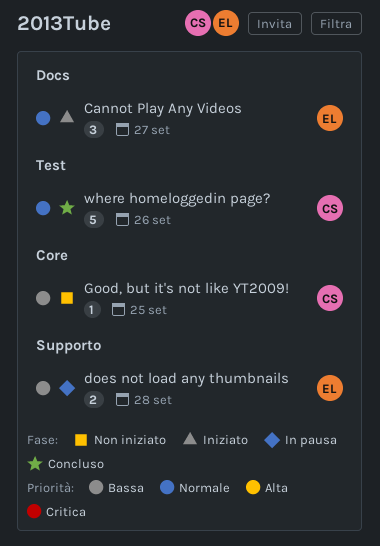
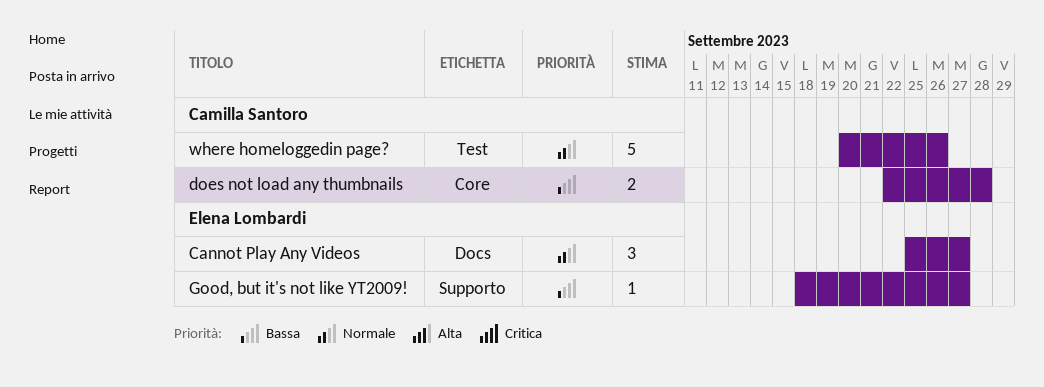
does not load any thumbnails, owner: Elena Lombardi -> Camilla Santoro
does not load any thumbnails, label: Supporto -> Core
Good, but it's not like YT2009!, owner: Camilla Santoro -> Elena Lombardi
Good, but it's not like YT2009!, label: Core -> Supporto
Good, but it's not like YT2009!, due: Sep 25 -> Sep 27

